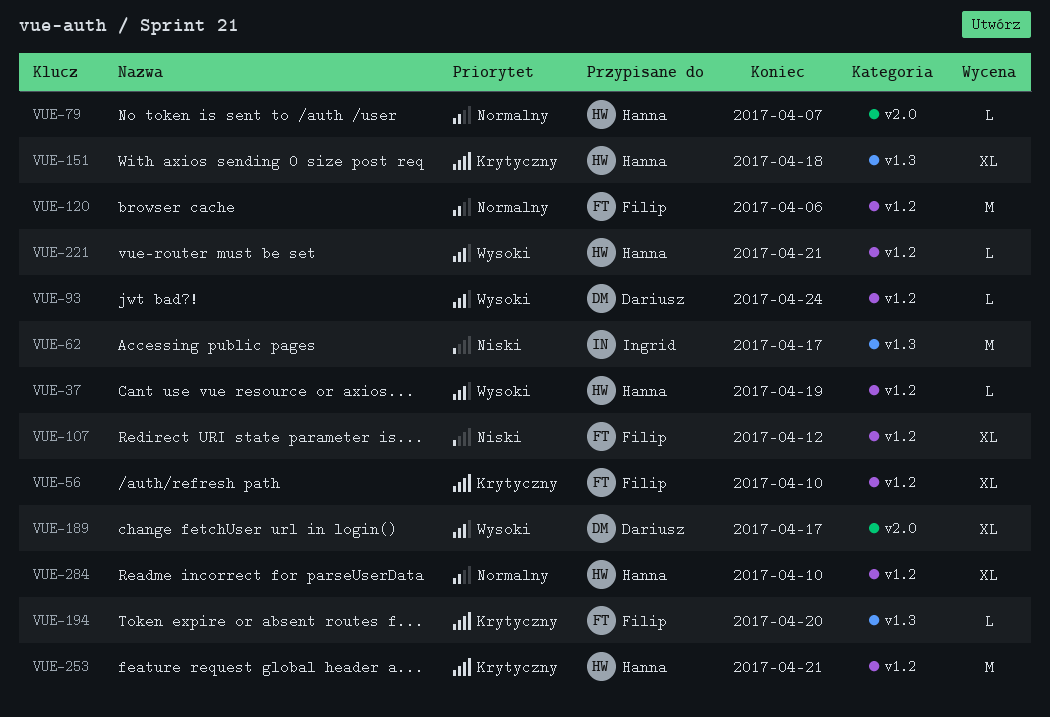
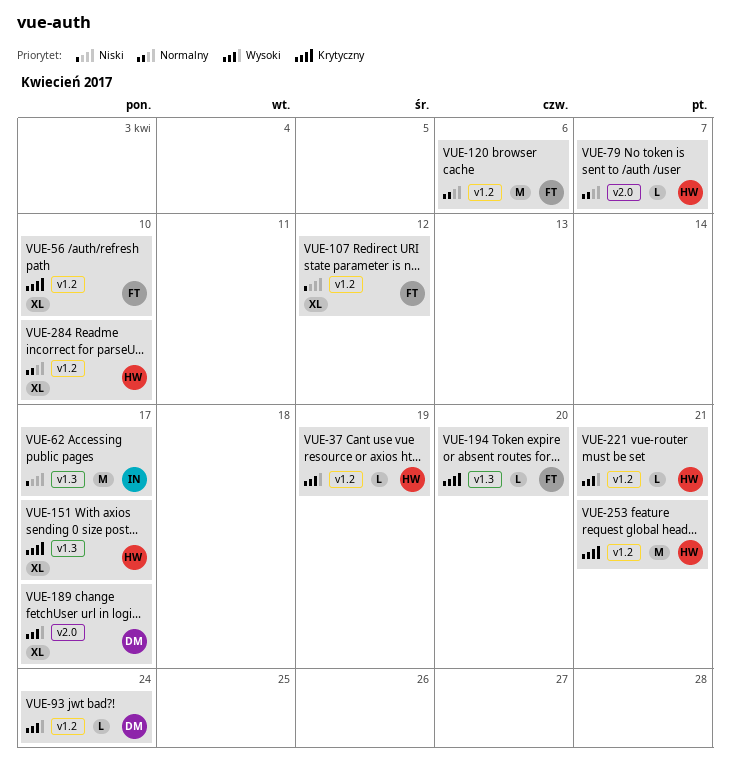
VUE-151, due: Apr 18 -> Apr 17

